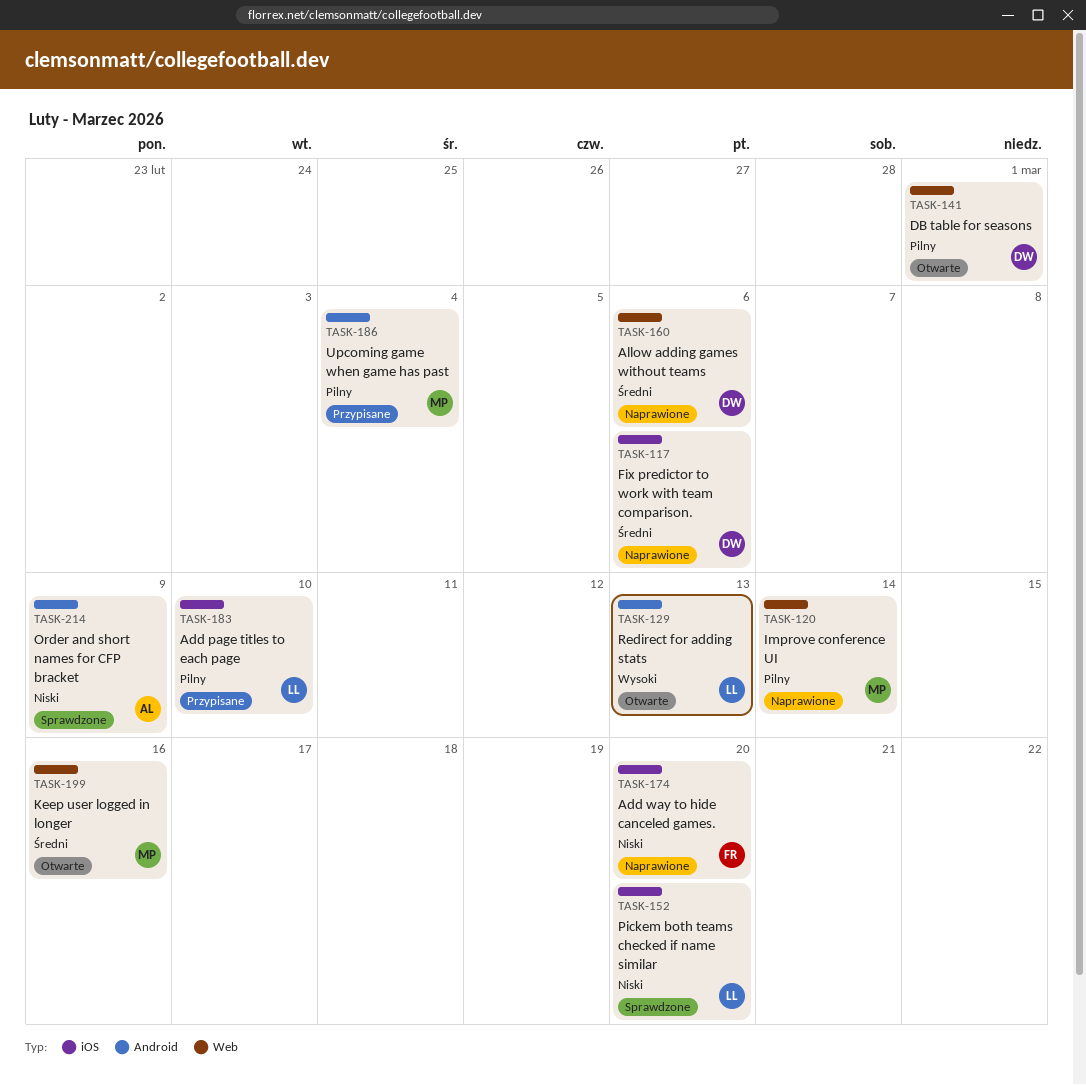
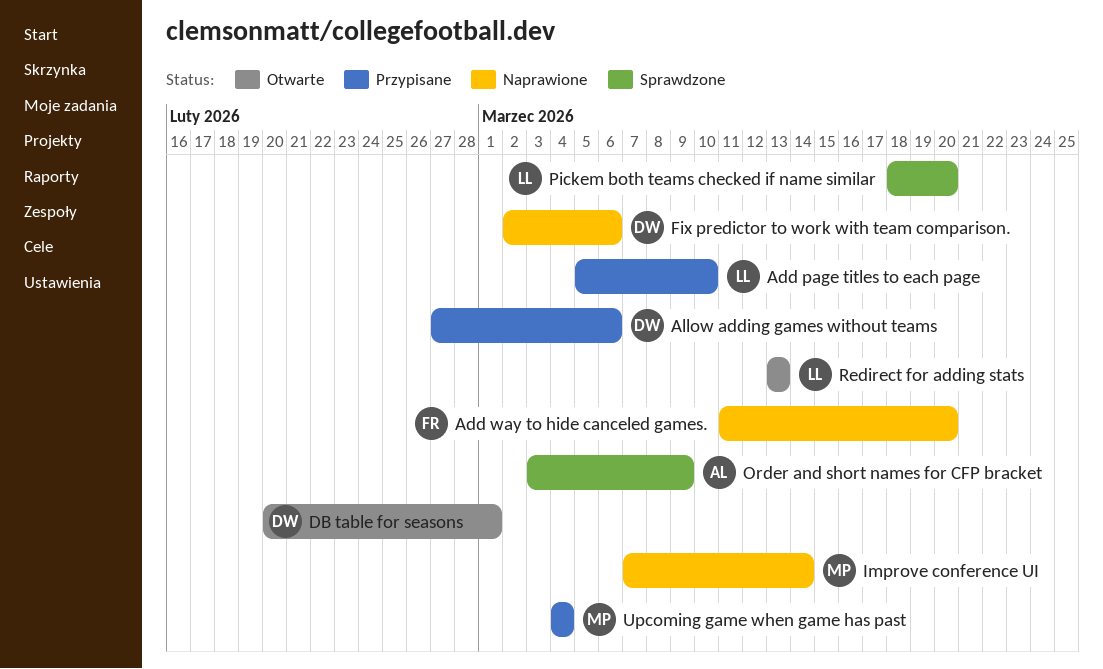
Allow adding games without teams, status: Naprawione -> Przypisane
Keep user logged in longer: present -> none

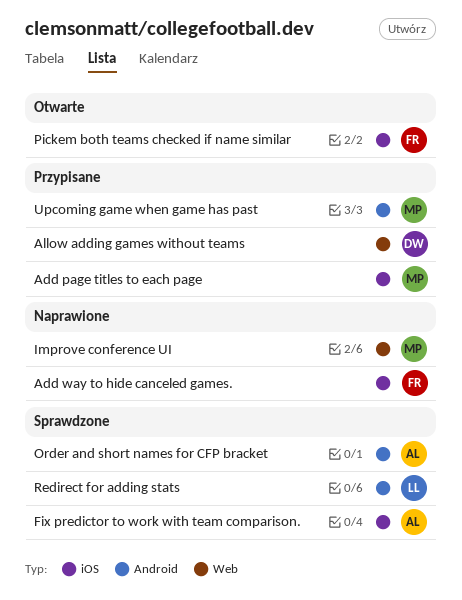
Add page titles to each page, owner: LL -> MP
DB table for seasons: present -> none
Fix predictor to work with team comparison., status: Naprawione -> Sprawdzone
Fix predictor to work with team comparison., owner: DW -> AL
Pickem both teams checked if name similar, status: Sprawdzone -> Otwarte
Pickem both teams checked if name similar, owner: LL -> FR
Redirect for adding stats, status: Otwarte -> Sprawdzone

